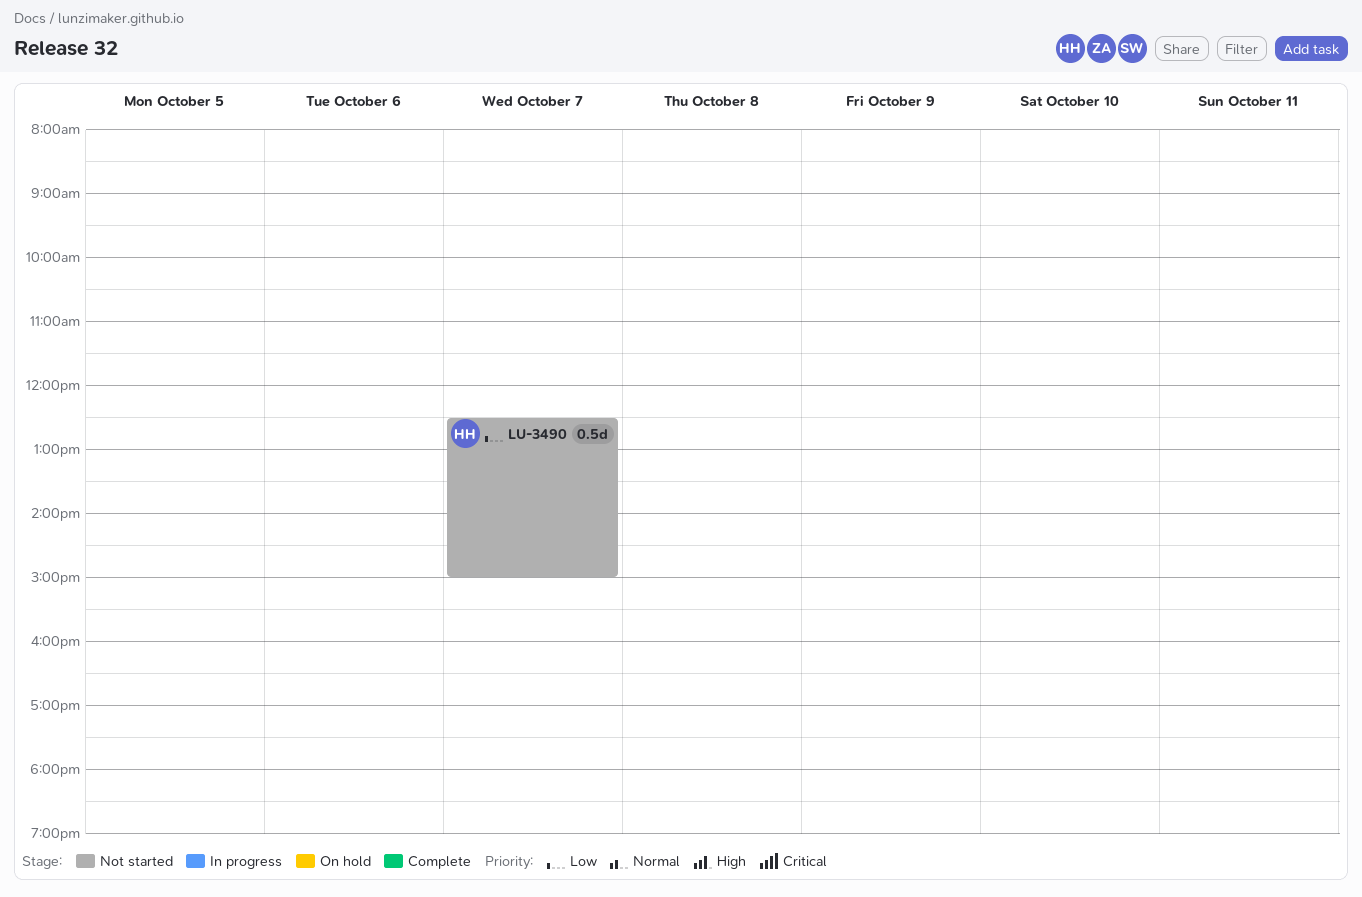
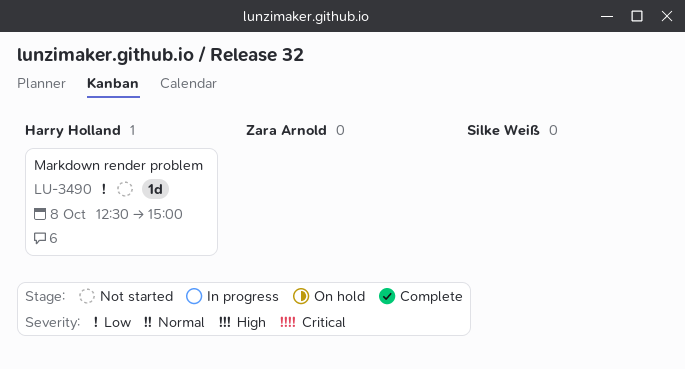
LU-3490, estimate: 0.5d -> 1d
LU-3490, day: Oct 7 -> Oct 8

